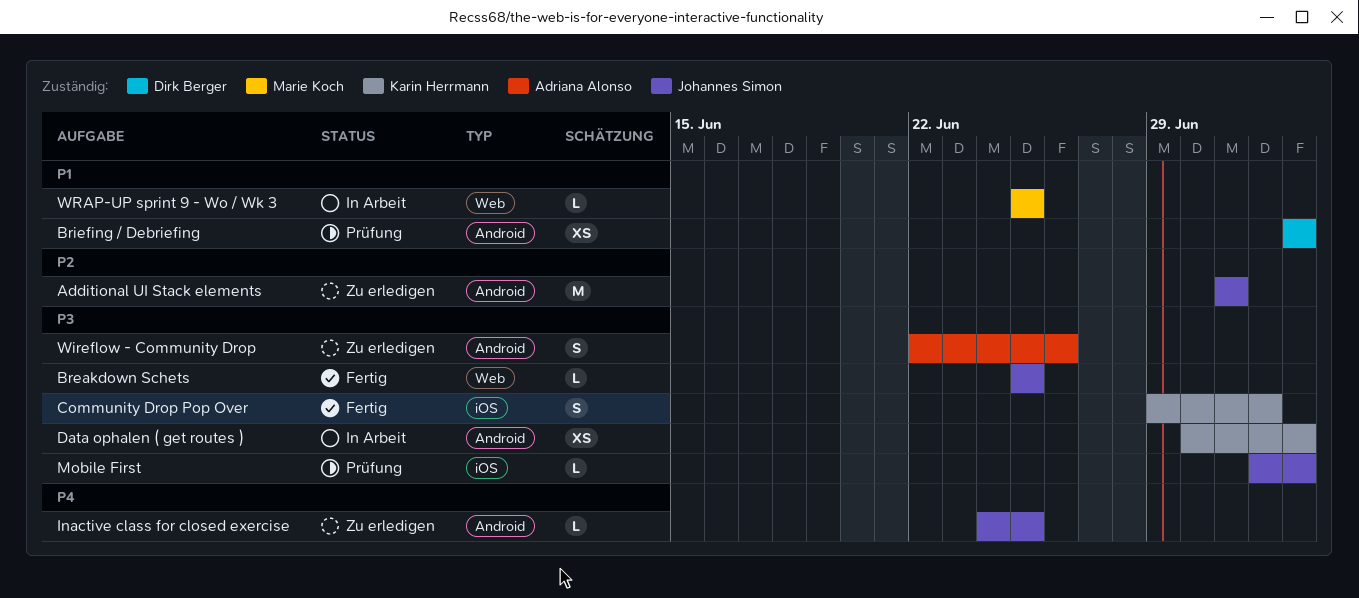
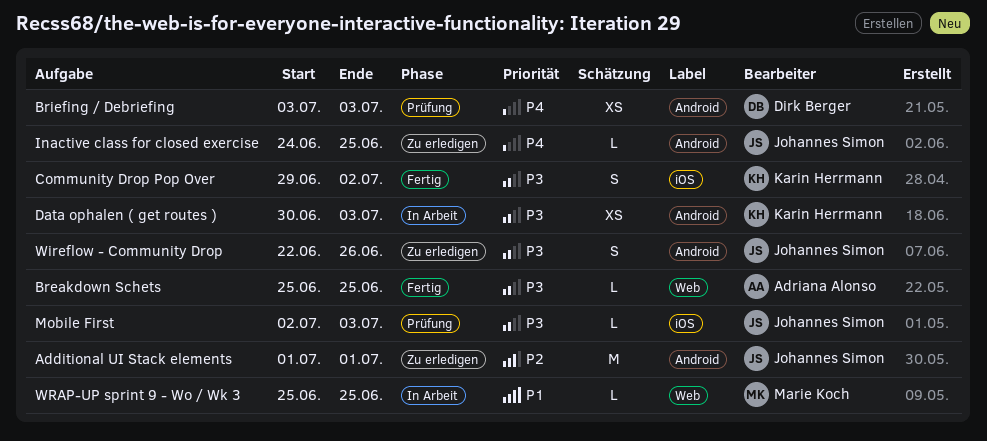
Breakdown Schets, owner: Johannes Simon -> Adriana Alonso
Briefing / Debriefing, priority: P1 -> P4
Wireflow - Community Drop, owner: Adriana Alonso -> Johannes Simon

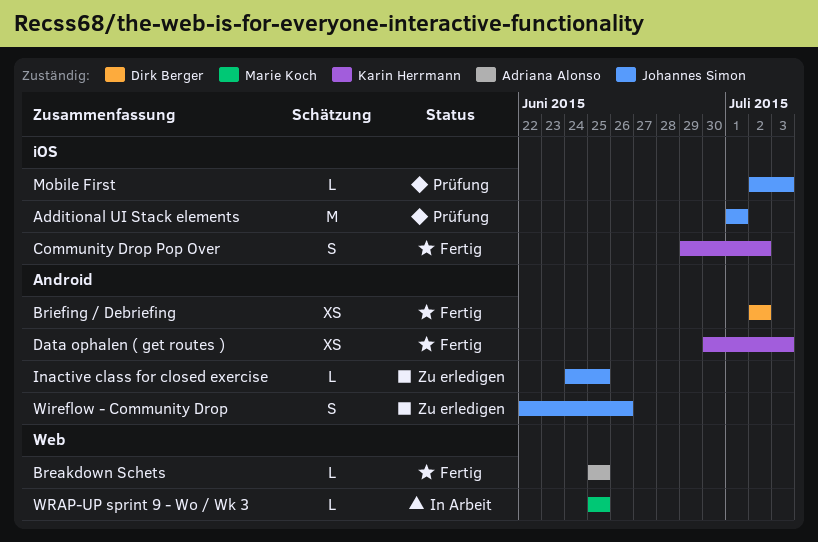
Additional UI Stack elements, status: Zu erledigen -> Prüfung
Additional UI Stack elements, label: Android -> iOS
Briefing / Debriefing, status: Prüfung -> Fertig
Briefing / Debriefing, start: Jul 3 -> Jul 2
Briefing / Debriefing, due: Jul 3 -> Jul 2
Data ophalen ( get routes ), status: In Arbeit -> Fertig

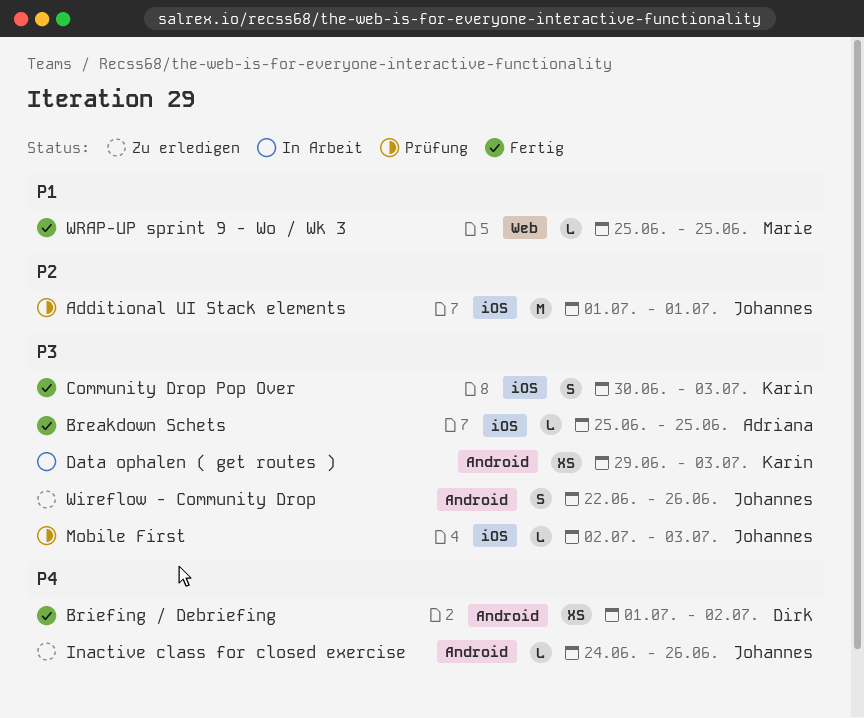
Breakdown Schets, label: Web -> iOS
Briefing / Debriefing, start: Jul 2 -> Jul 1
Community Drop Pop Over, start: Jun 29 -> Jun 30
Community Drop Pop Over, due: Jul 2 -> Jul 3
Data ophalen ( get routes ), status: Fertig -> In Arbeit
Data ophalen ( get routes ), start: Jun 30 -> Jun 29
Inactive class for closed exercise, due: Jun 25 -> Jun 26
WRAP-UP sprint 9 - Wo / Wk 3, status: In Arbeit -> Fertig

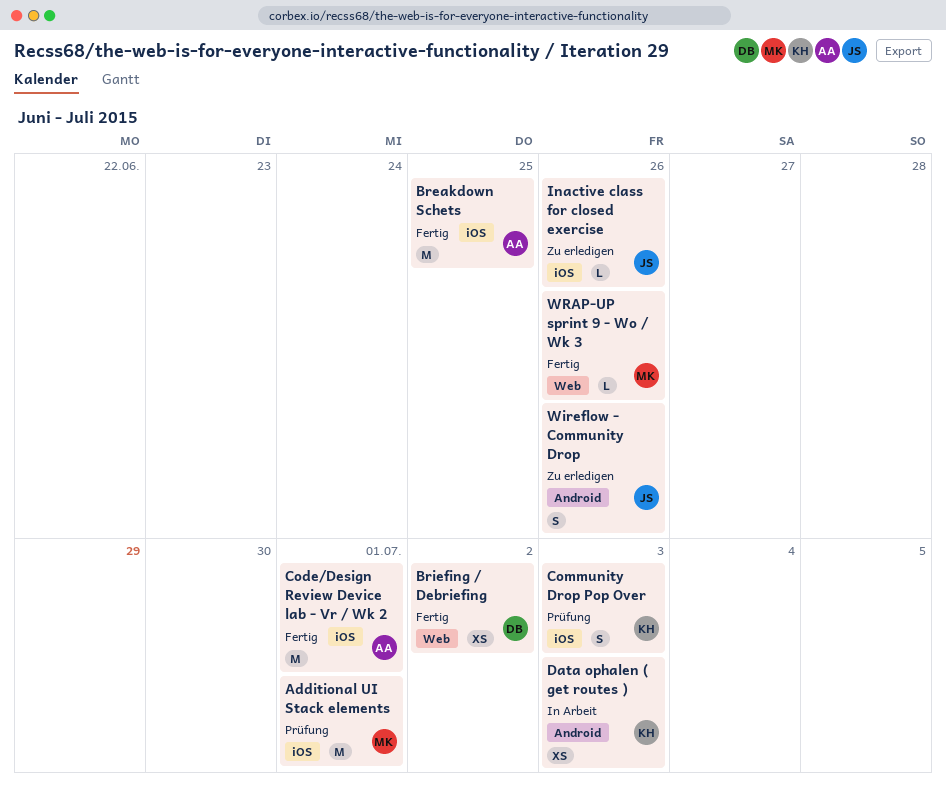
Additional UI Stack elements, owner: Johannes -> Marie
Breakdown Schets, estimate: L -> M
Briefing / Debriefing, label: Android -> Web
Code/Design Review Device lab - Vr / Wk 2: none -> present
Community Drop Pop Over, status: Fertig -> Prüfung
Inactive class for closed exercise, label: Android -> iOS
Mobile First: present -> none
WRAP-UP sprint 9 - Wo / Wk 3, due: Jun 25 -> Jun 26

